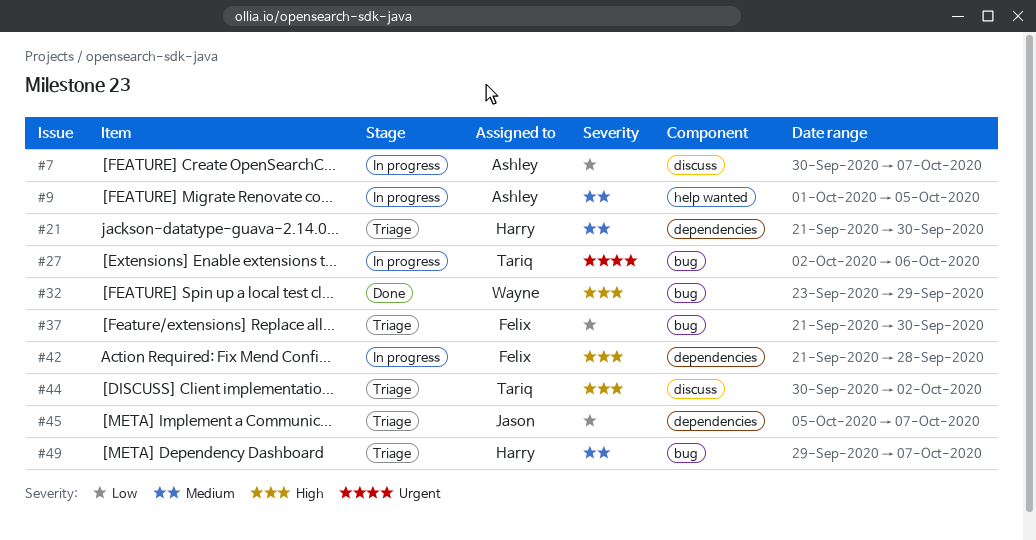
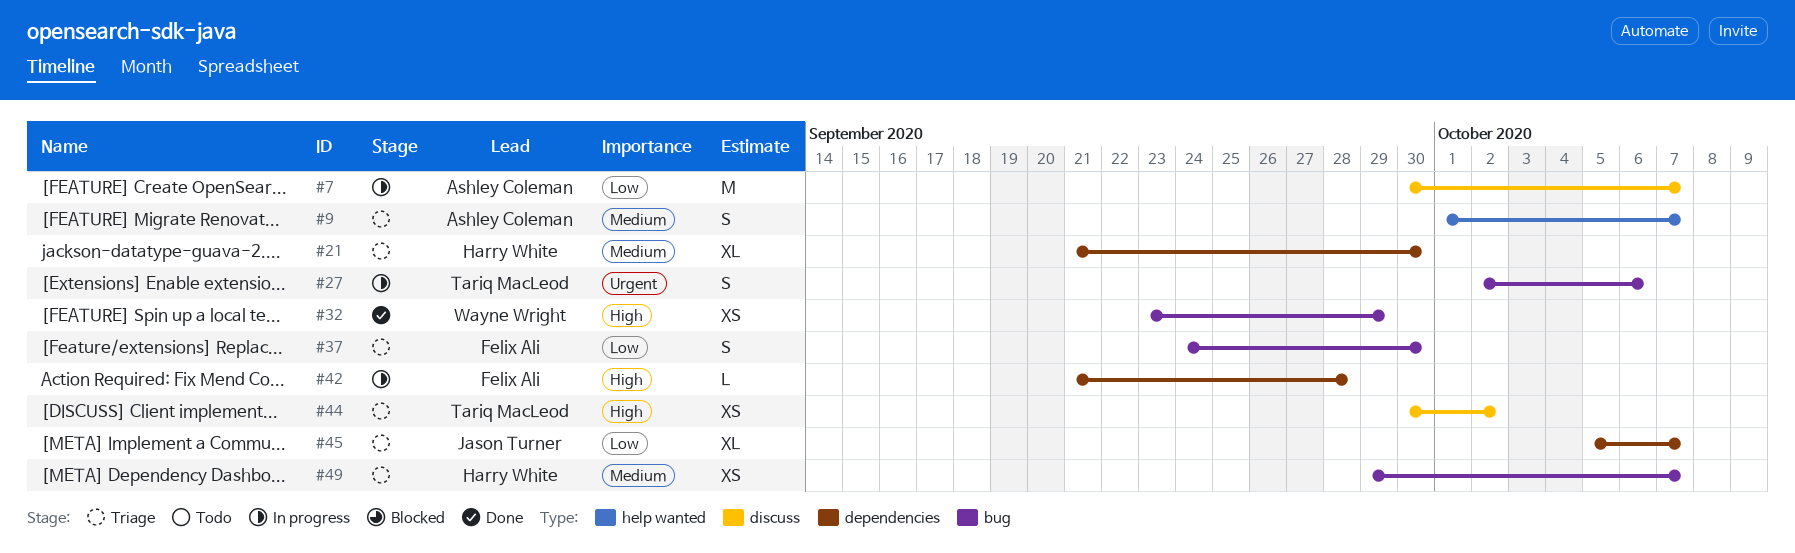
#9, status: In progress -> Triage
#9, due: Oct 5 -> Oct 7
#37, start: Sep 21 -> Sep 24

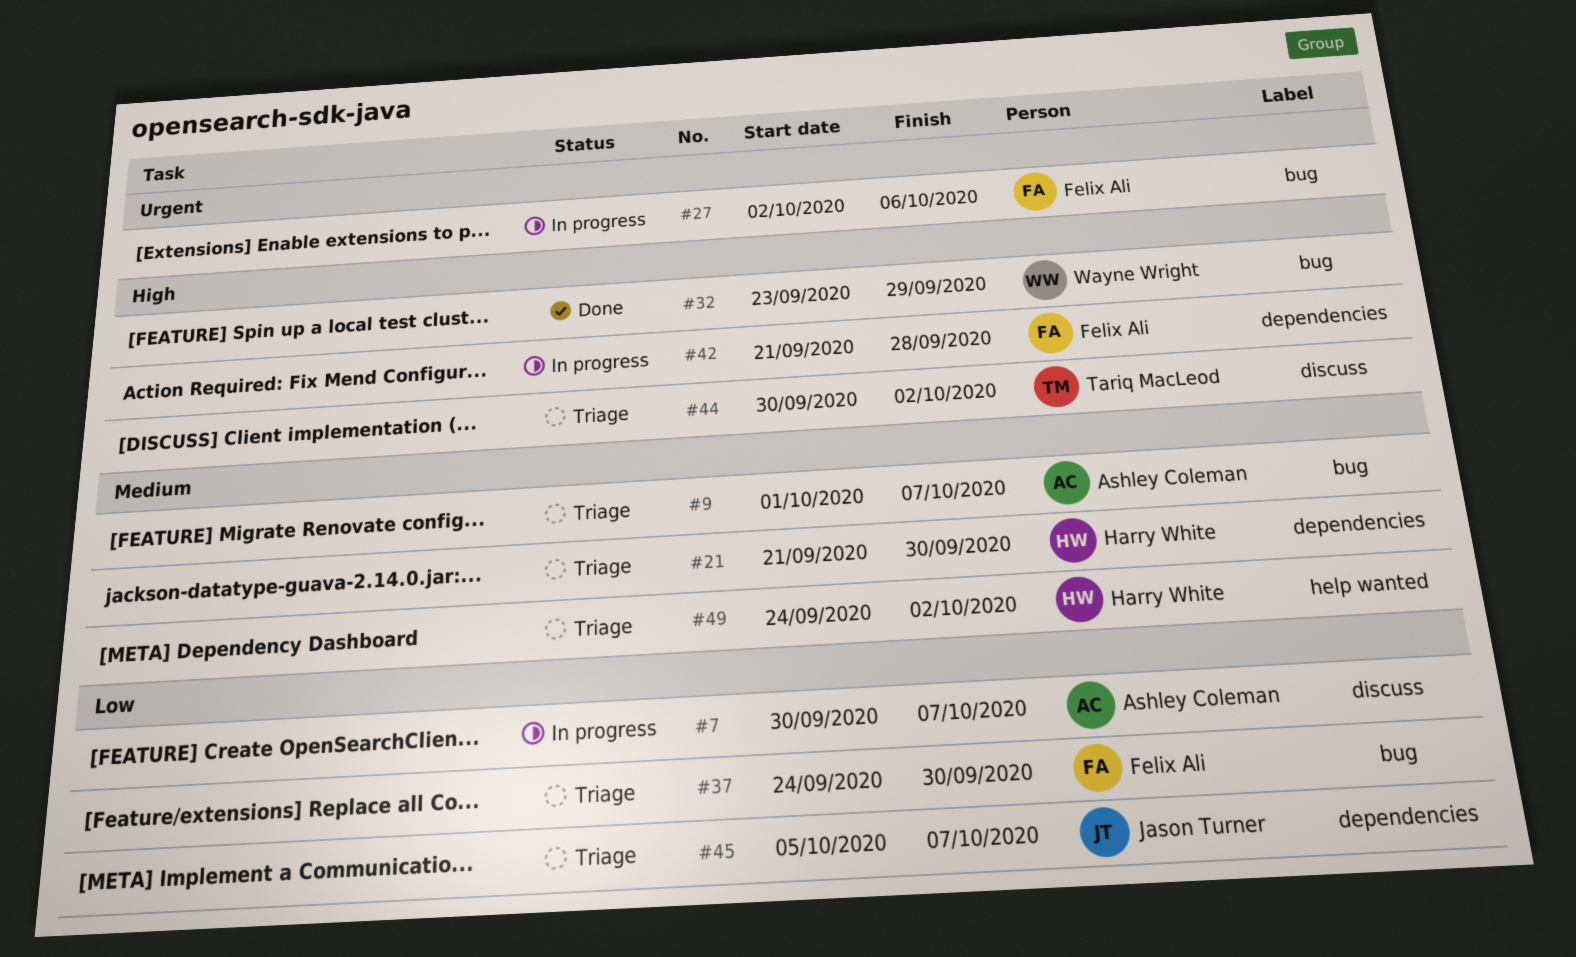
#9, label: help wanted -> bug
#27, owner: Tariq MacLeod -> Felix Ali
#49, label: bug -> help wanted
#49, start: Sep 29 -> Sep 24
#49, due: Oct 7 -> Oct 2

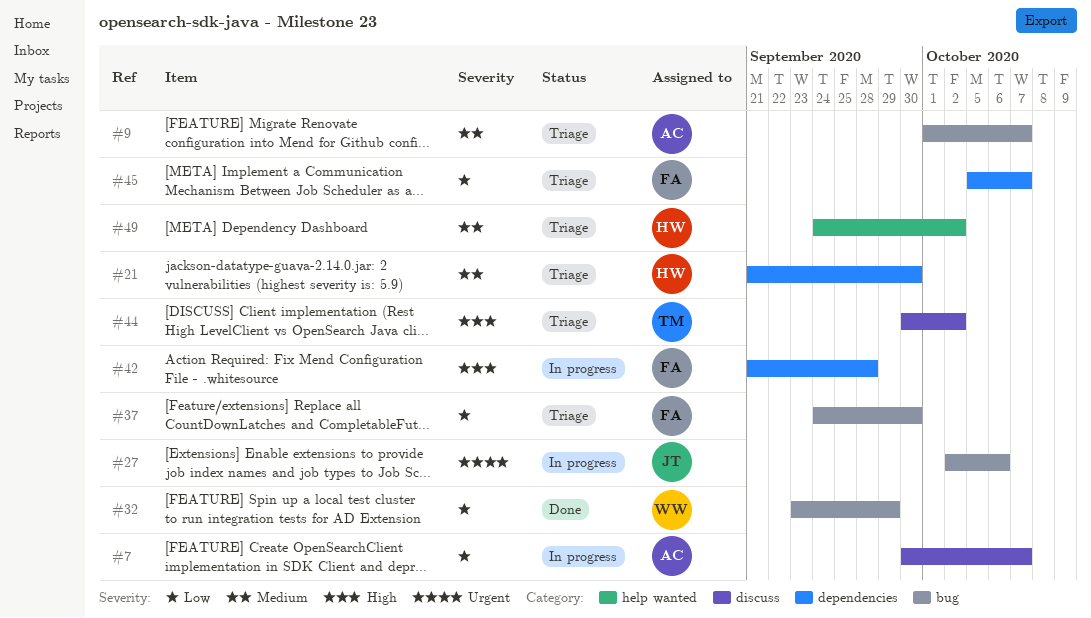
#27, owner: Felix Ali -> Jason Turner
#32, priority: High -> Low
#45, owner: Jason Turner -> Felix Ali

